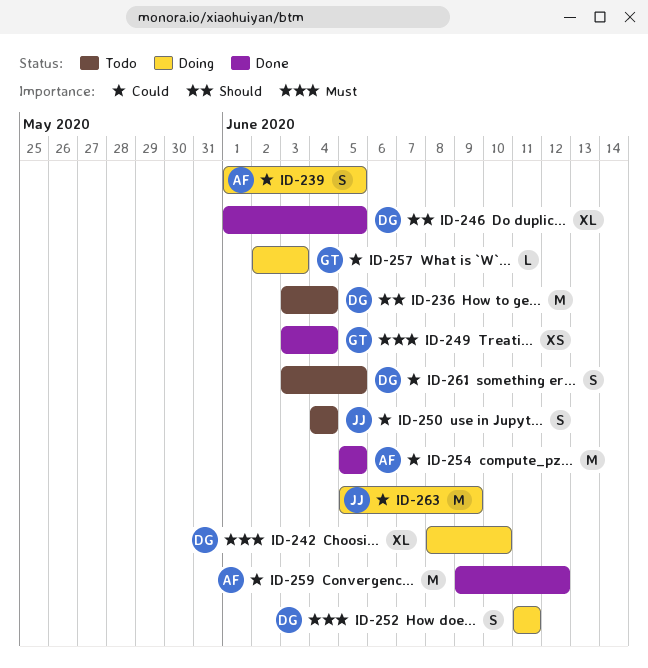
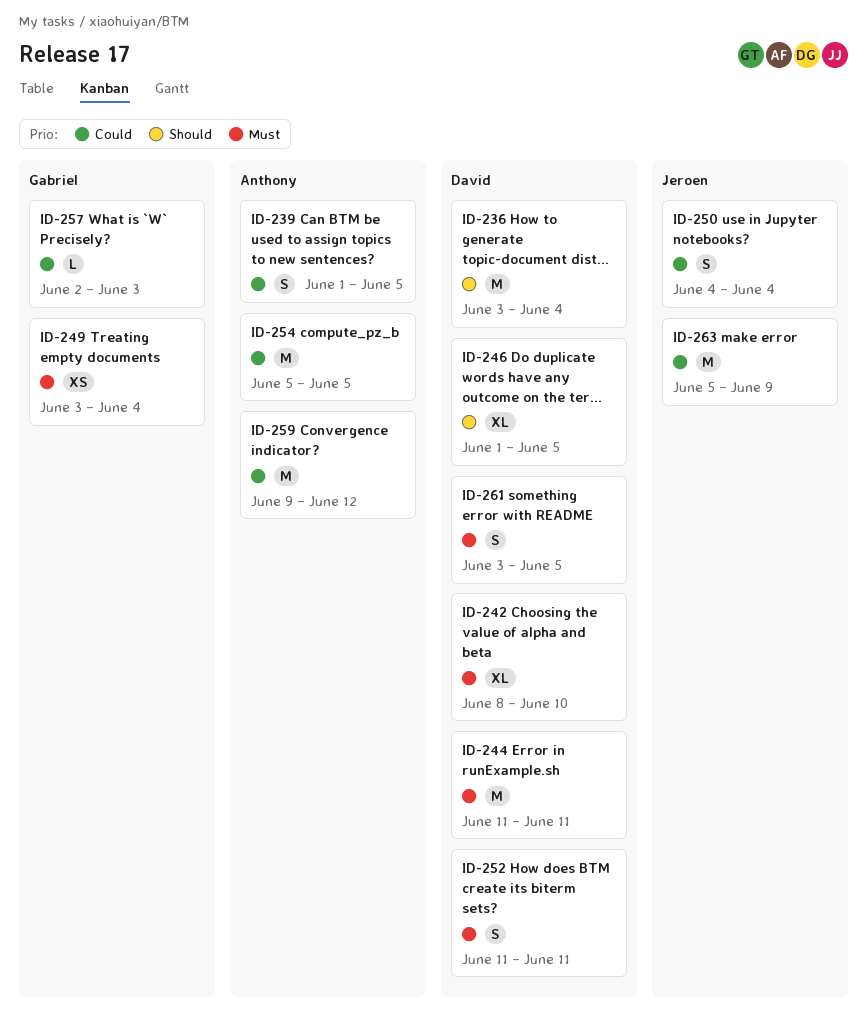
ID-244: none -> present
ID-261, priority: Could -> Must

